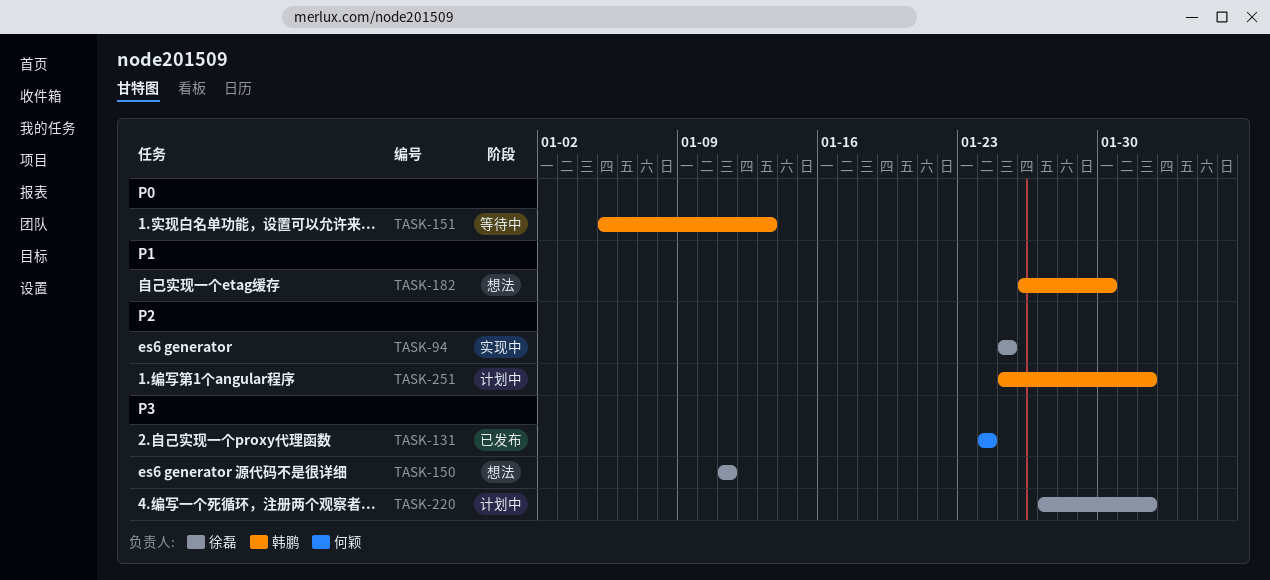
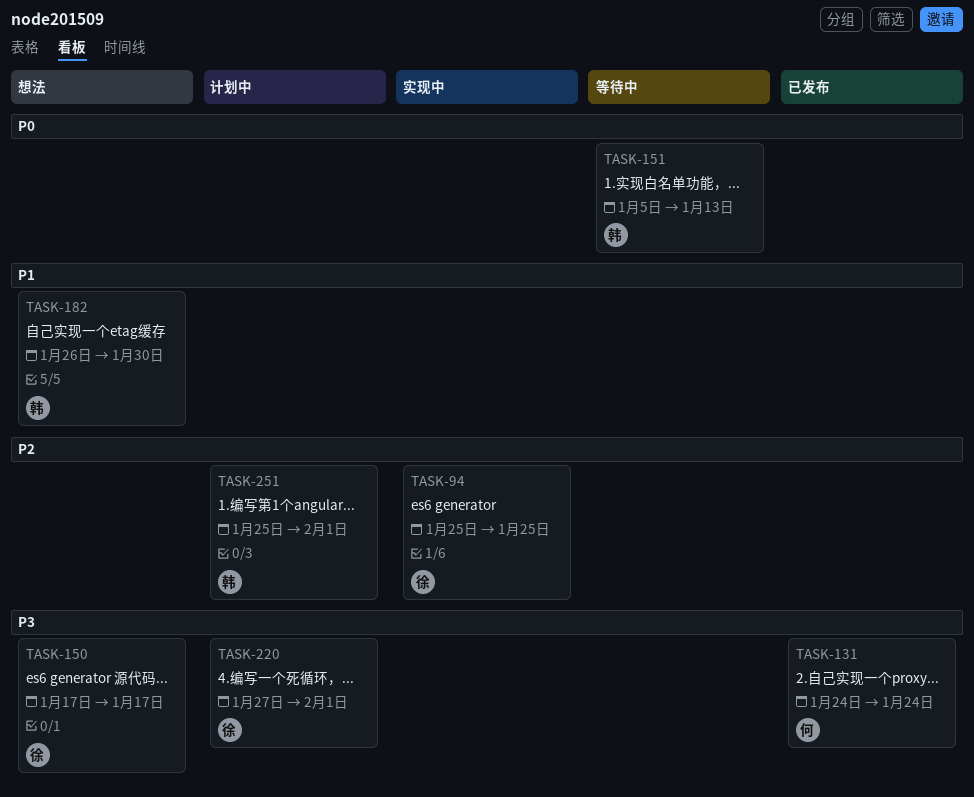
TASK-150, start: Jan 11 -> Jan 17
TASK-150, due: Jan 11 -> Jan 17

